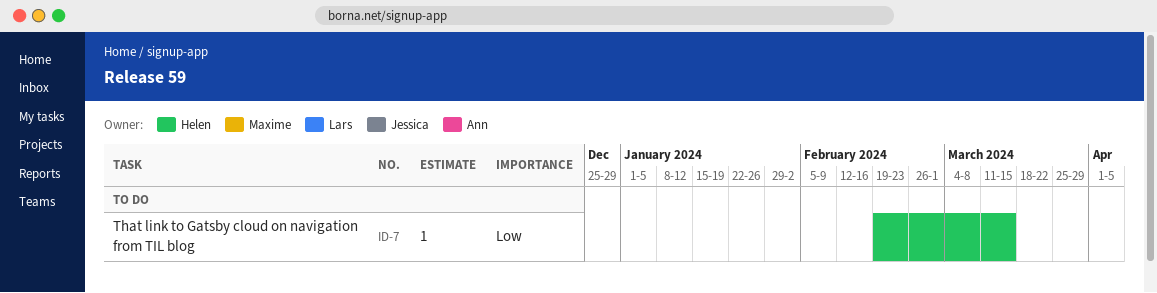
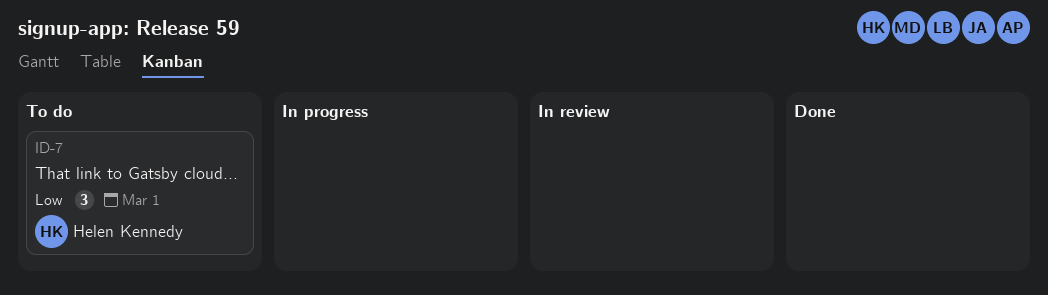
ID-7, estimate: 1 -> 3
ID-7, due: Mar 15 -> Mar 1

